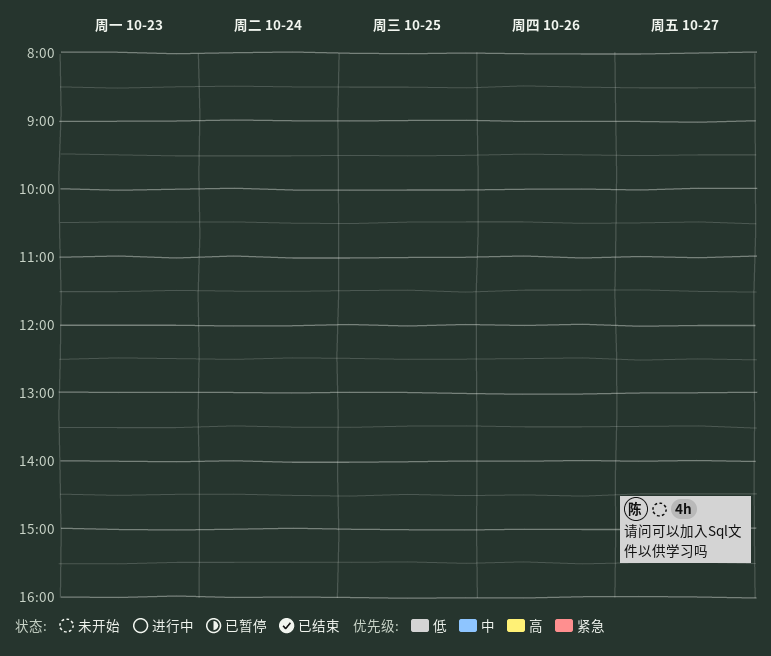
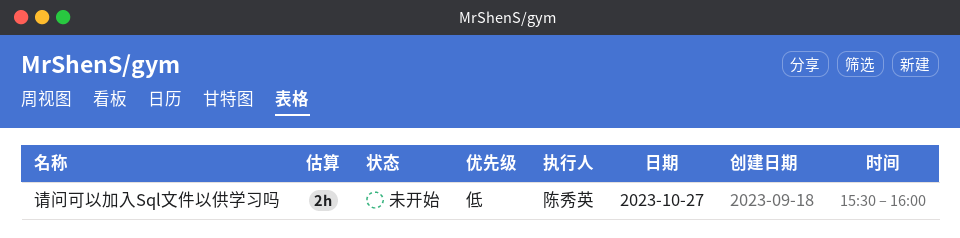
请问可以加入Sql文件以供学习吗, estimate: 4h -> 2h
请问可以加入Sql文件以供学习吗, begins: 14:30 -> 15:30
请问可以加入Sql文件以供学习吗, ends: 15:30 -> 16:00

